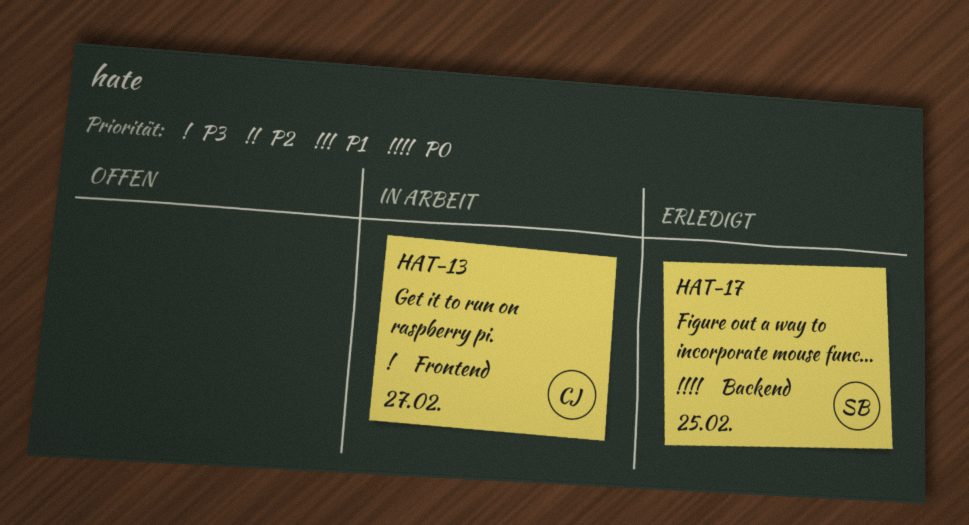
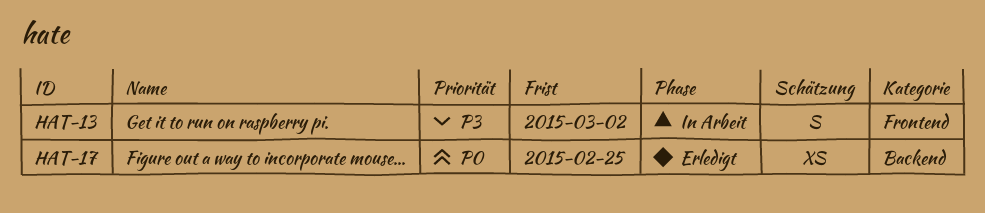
HAT-13, due: Feb 27 -> Mar 2

